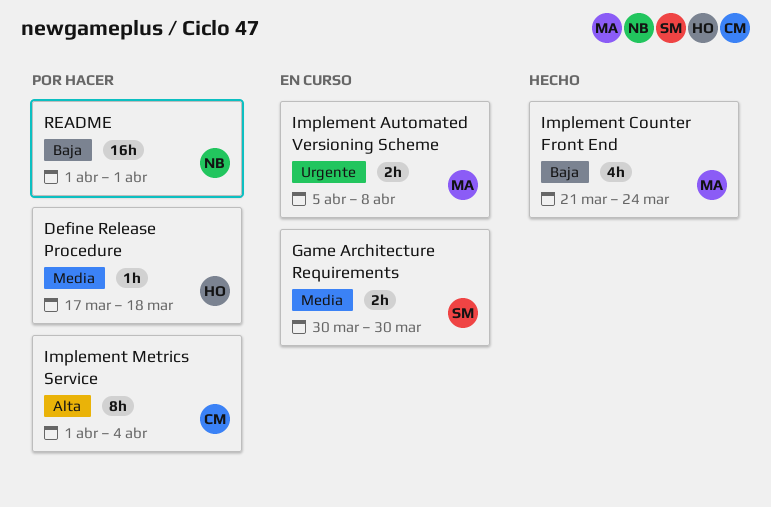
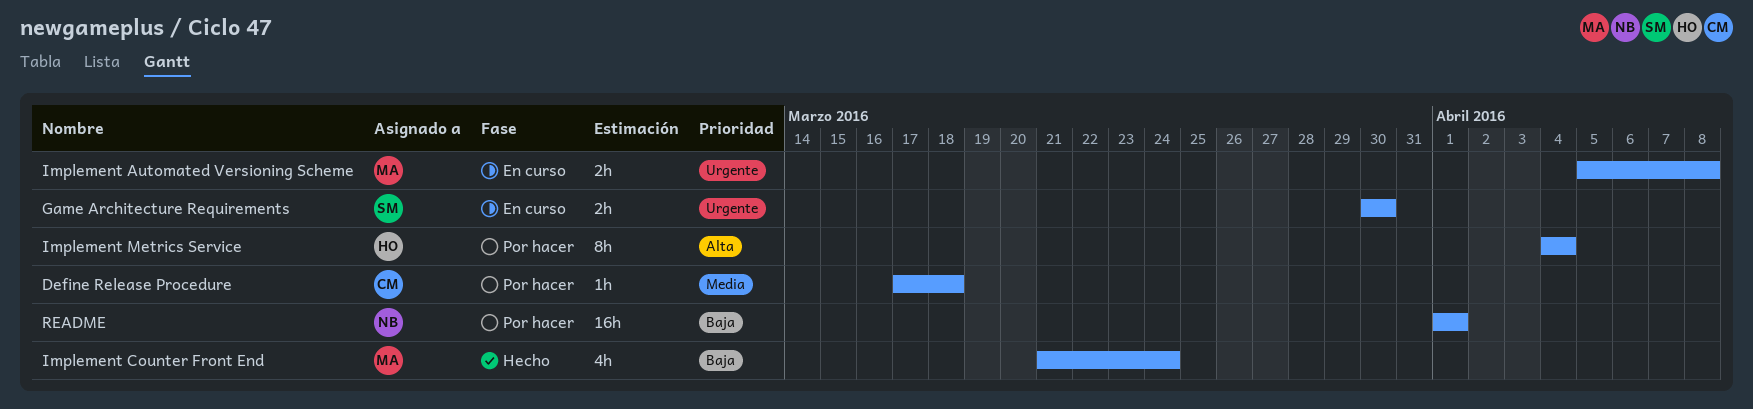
Define Release Procedure, owner: HO -> CM
Game Architecture Requirements, priority: Media -> Urgente
Implement Metrics Service, owner: CM -> HO
Implement Metrics Service, start: Apr 1 -> Apr 4

